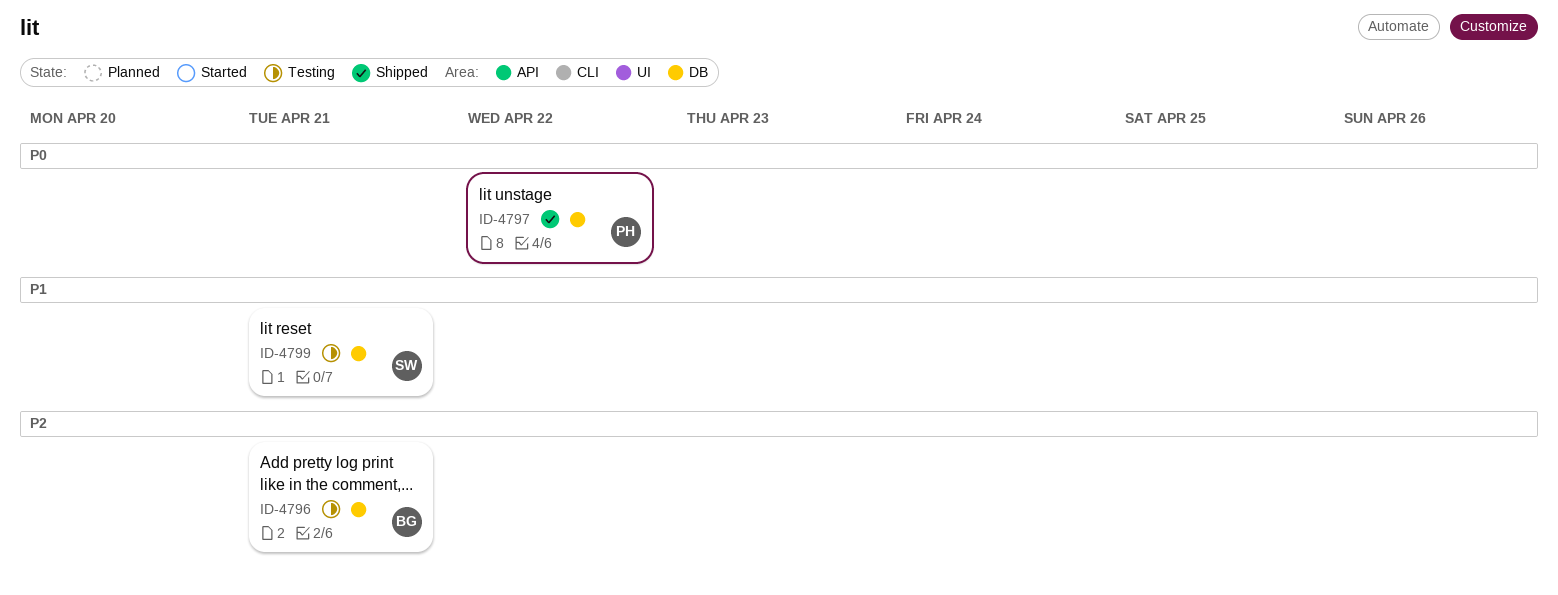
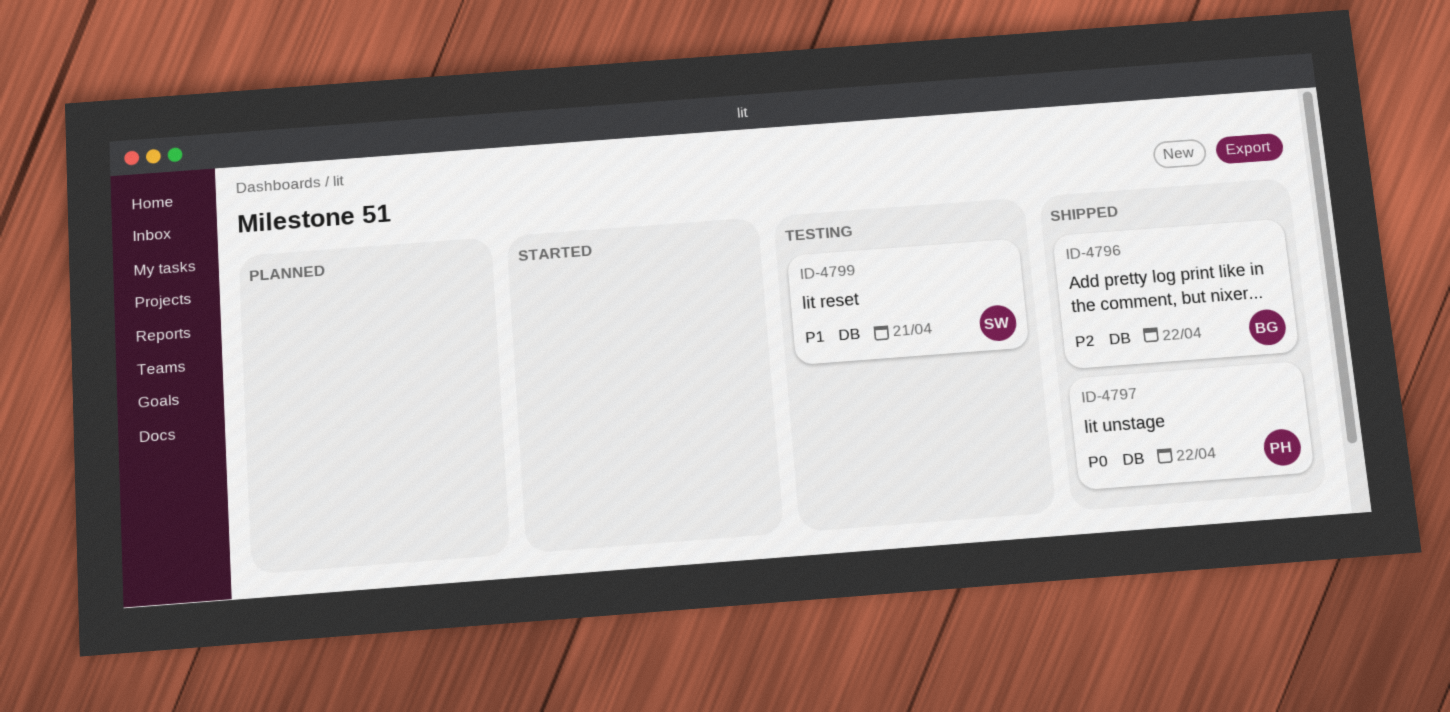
ID-4796, status: Testing -> Shipped
ID-4796, due: Apr 21 -> Apr 22

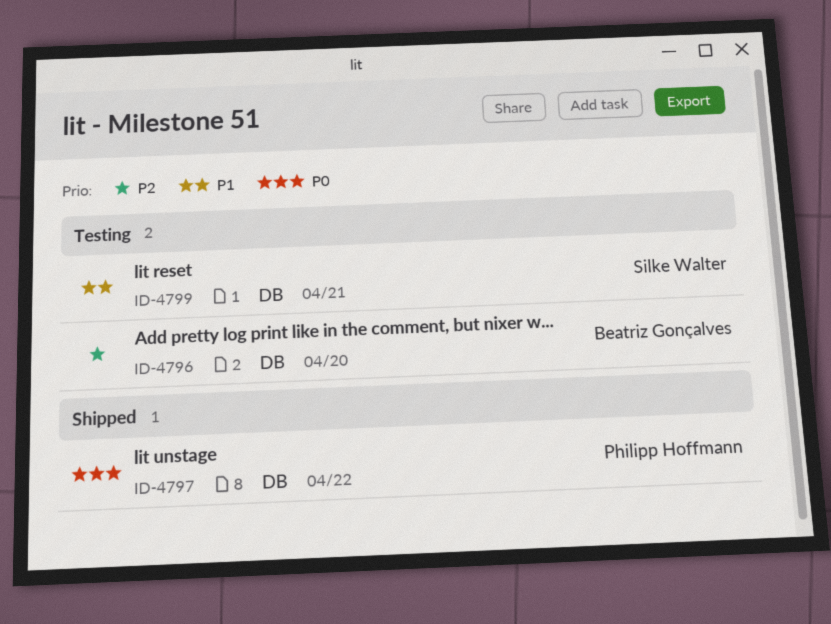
ID-4796, status: Shipped -> Testing
ID-4796, due: Apr 22 -> Apr 20

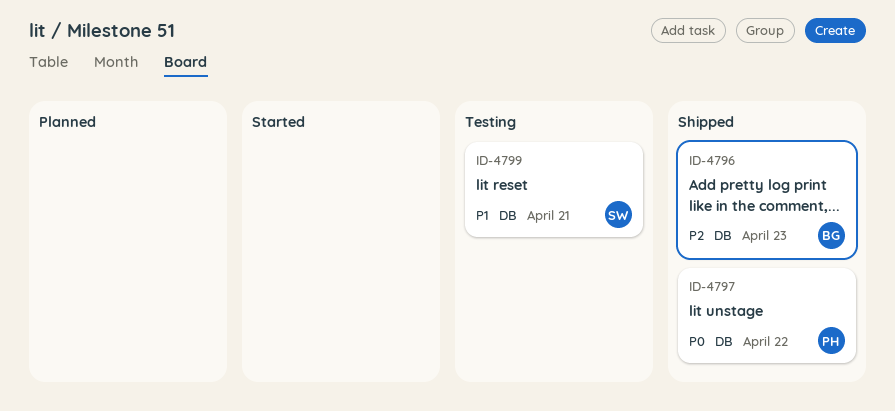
ID-4796, status: Testing -> Shipped
ID-4796, due: Apr 20 -> Apr 23

